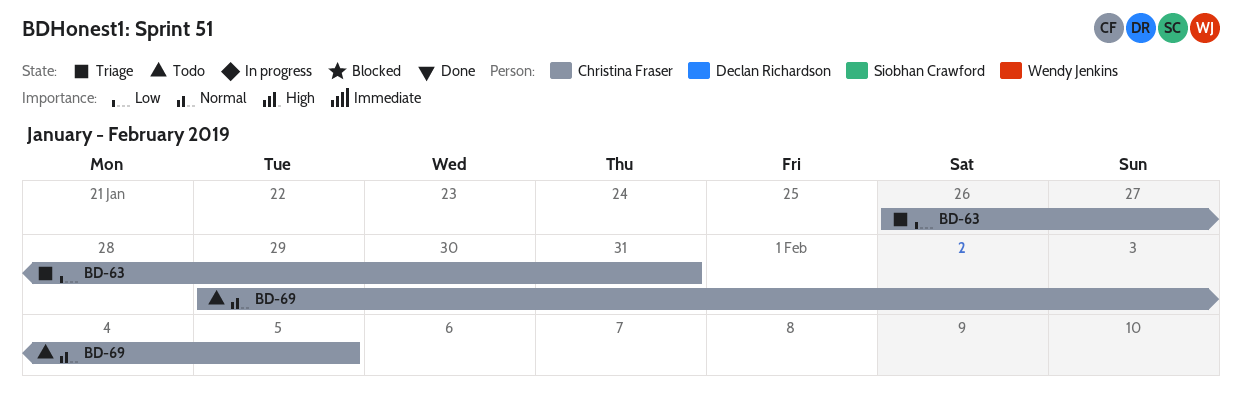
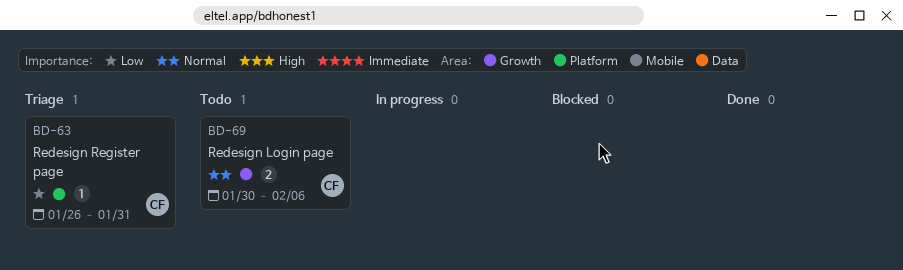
BD-69, start: Jan 29 -> Jan 30
BD-69, due: Feb 5 -> Feb 6

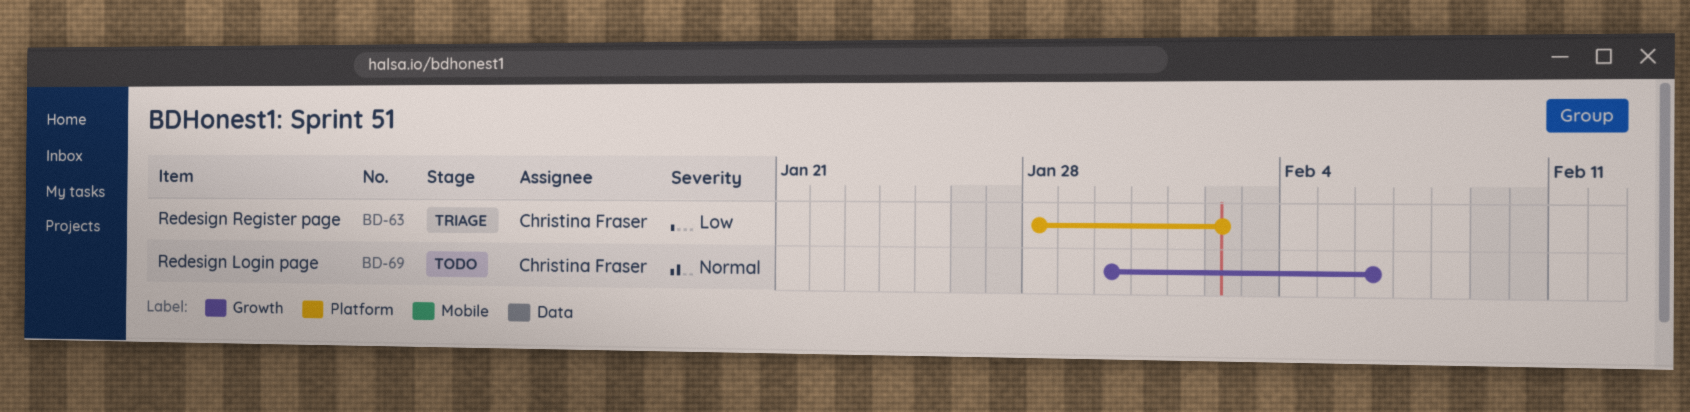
BD-63, start: Jan 26 -> Jan 28
BD-63, due: Jan 31 -> Feb 2

